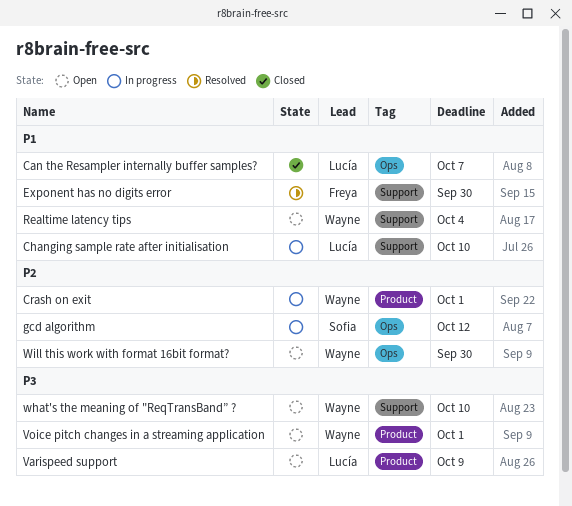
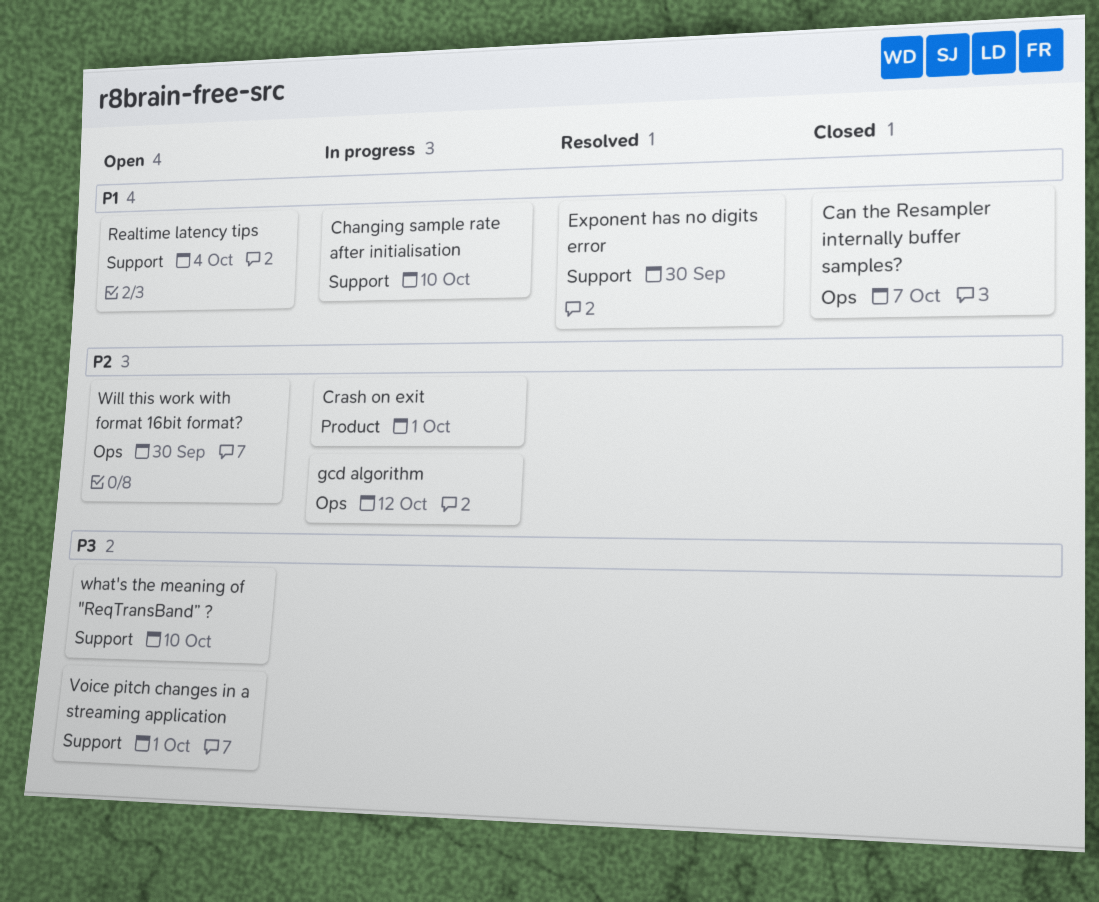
Varispeed support: present -> none
Voice pitch changes in a streaming application, label: Product -> Support

